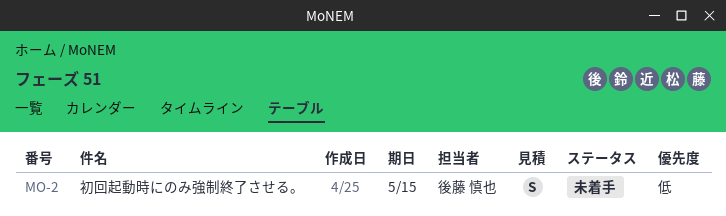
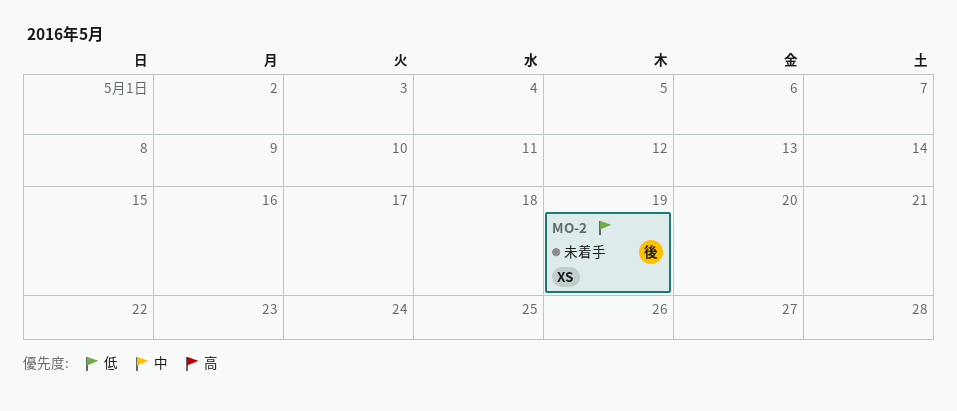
MO-2, estimate: S -> XS
MO-2, due: May 15 -> May 19

